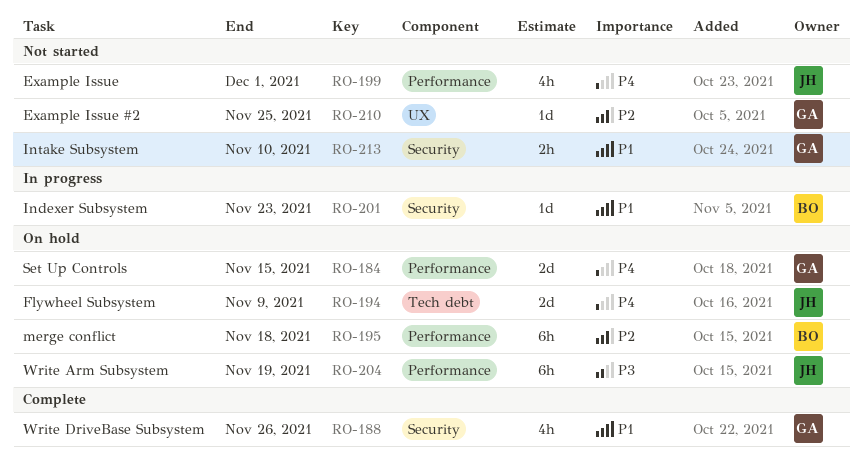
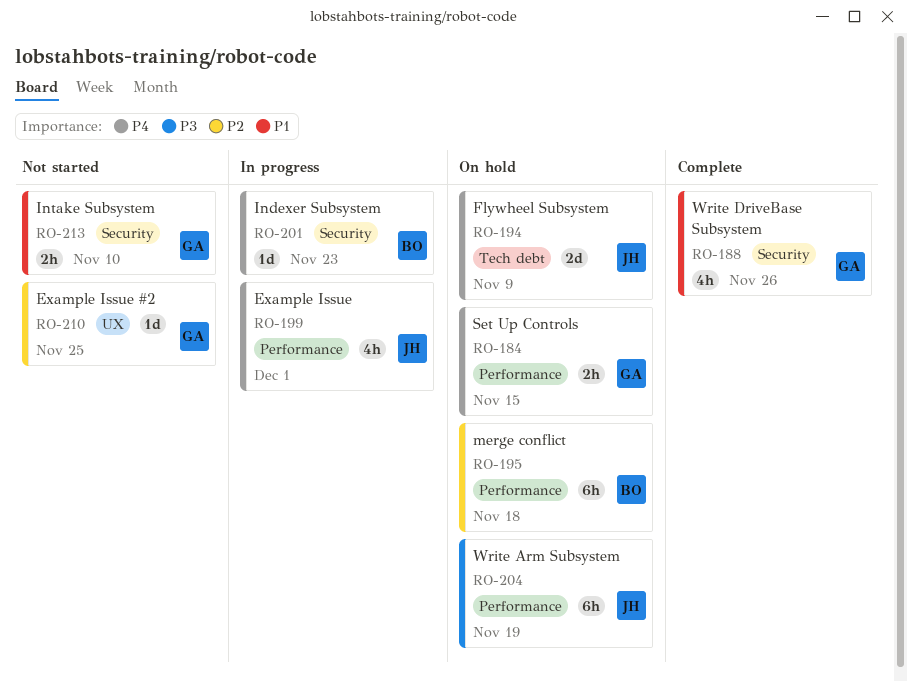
RO-184, estimate: 2d -> 2h
RO-199, status: Not started -> In progress
RO-201, priority: P1 -> P4

